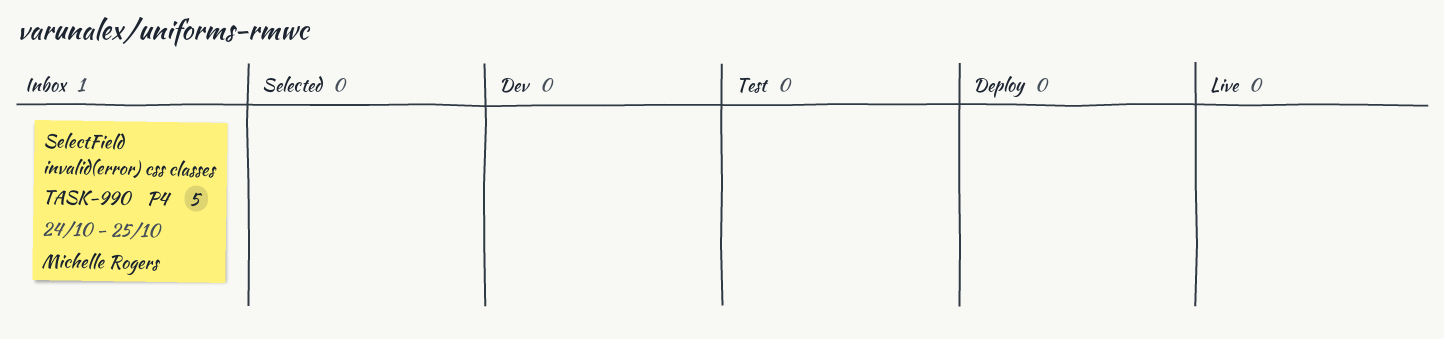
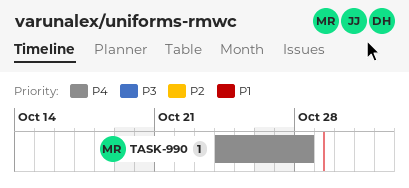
TASK-990, estimate: 5 -> 1
TASK-990, due: Oct 25 -> Oct 28

